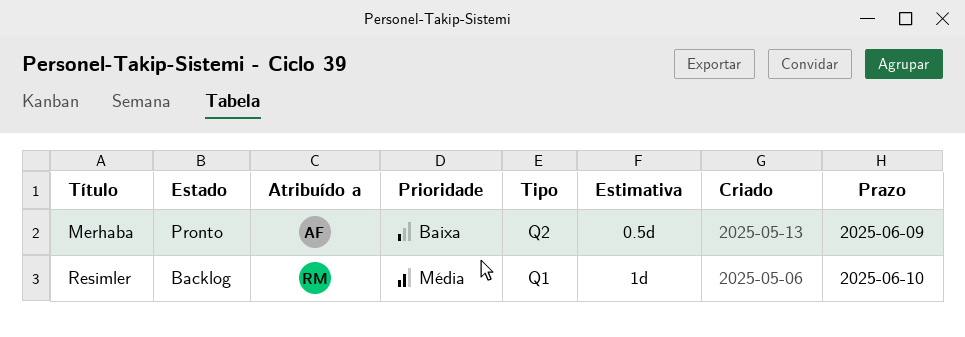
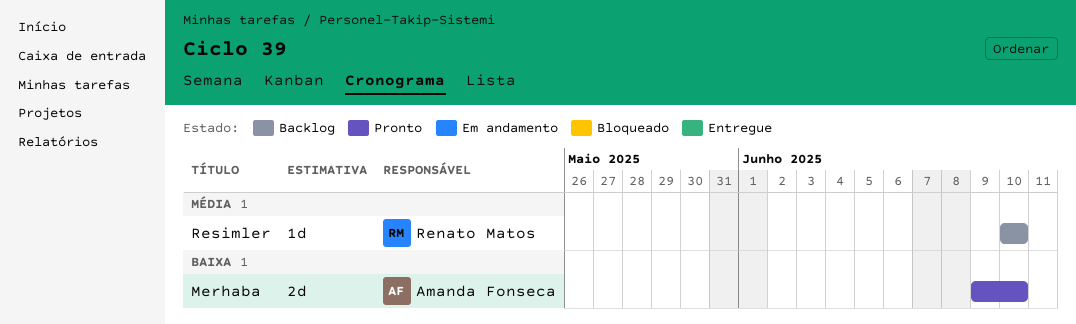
Merhaba, estimate: 0.5d -> 2d
Merhaba, due: Jun 9 -> Jun 10

